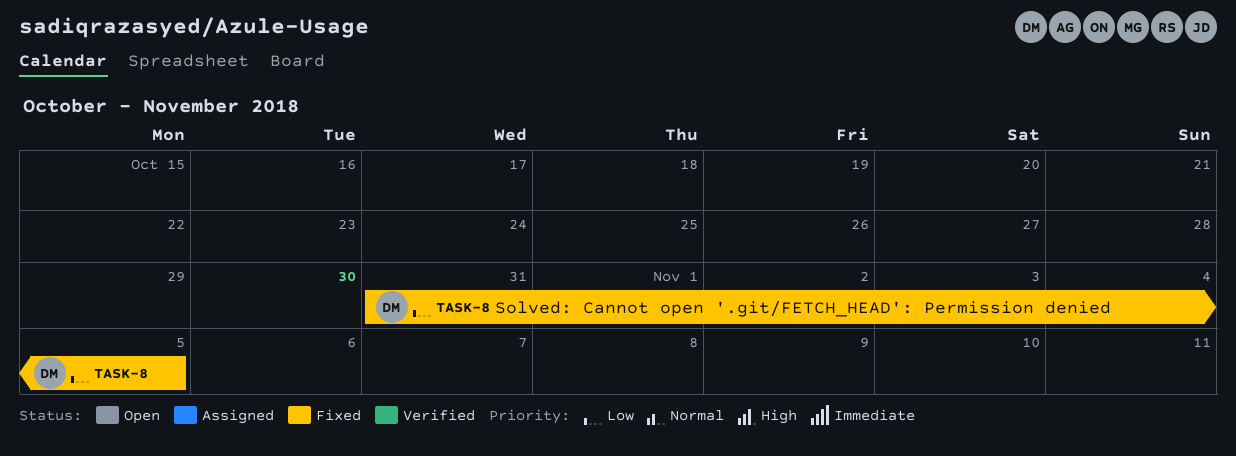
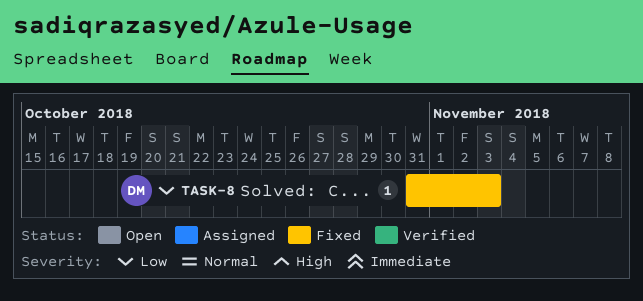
TASK-8, due: Nov 5 -> Nov 3

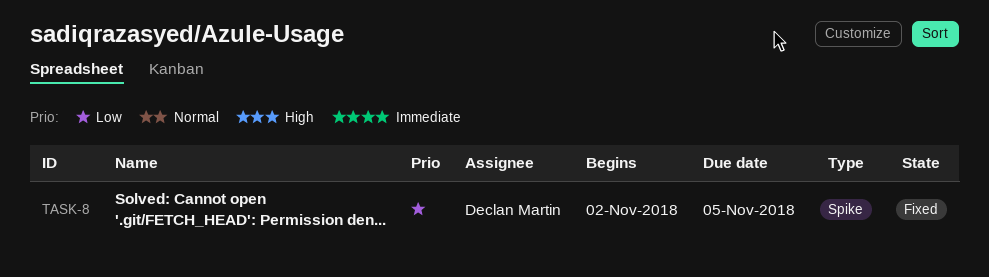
TASK-8, start: Oct 31 -> Nov 2
TASK-8, due: Nov 3 -> Nov 5

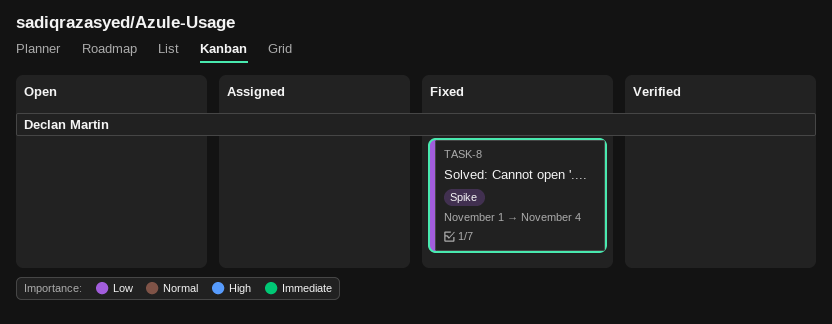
TASK-8, start: Nov 2 -> Nov 1
TASK-8, due: Nov 5 -> Nov 4

